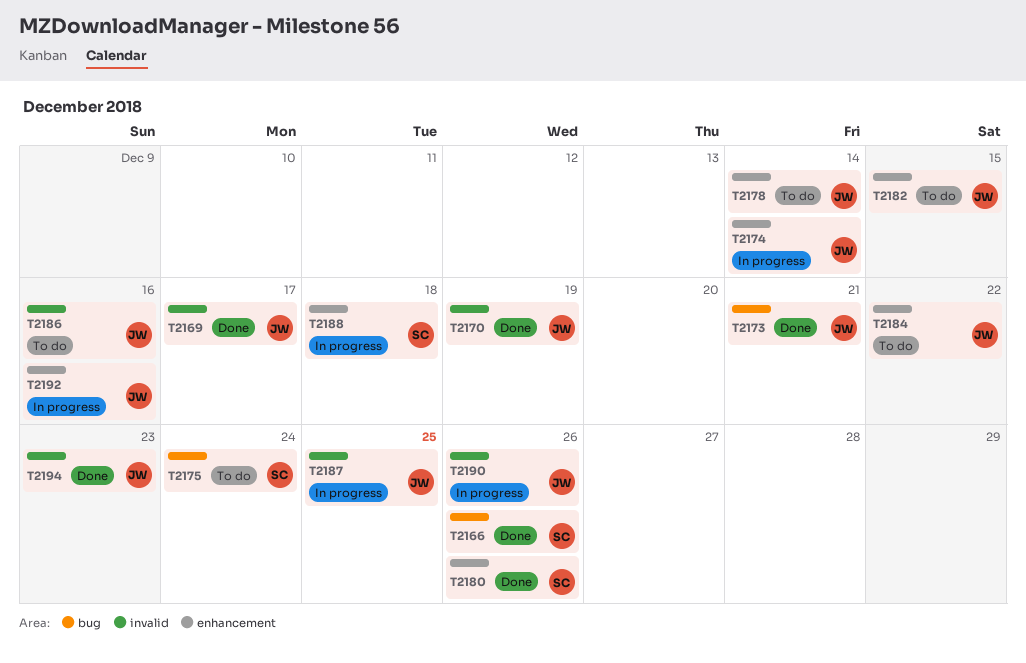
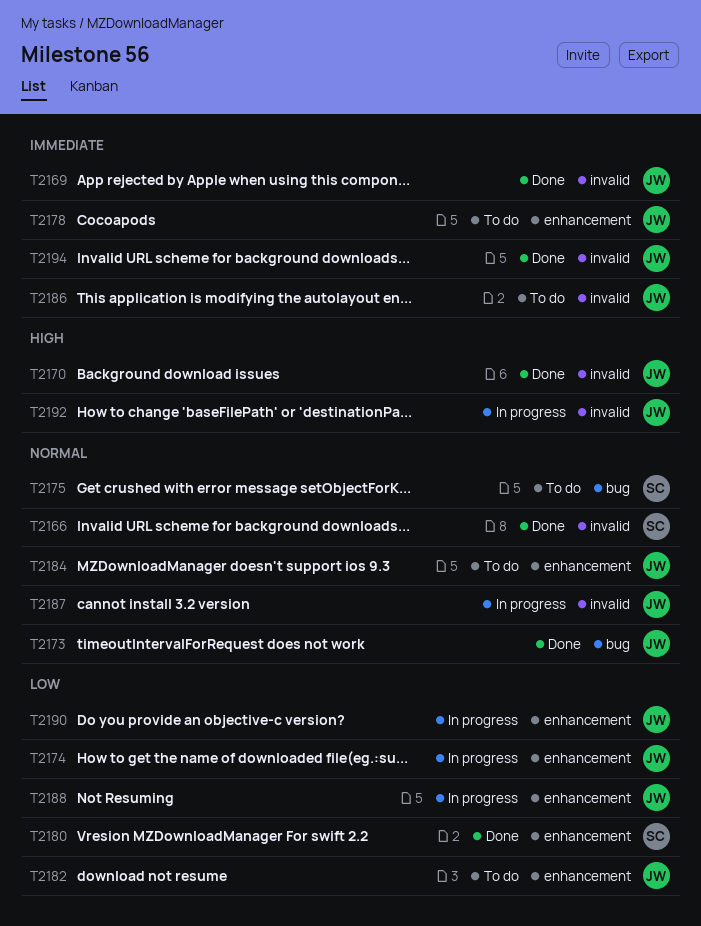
T2166, label: bug -> invalid
T2188, owner: SC -> JW
T2190, label: invalid -> enhancement
T2192, label: enhancement -> invalid

